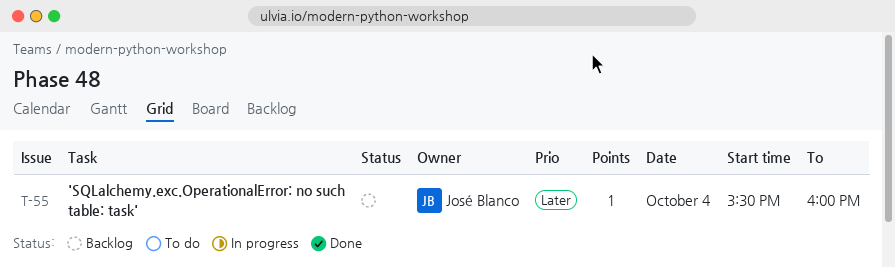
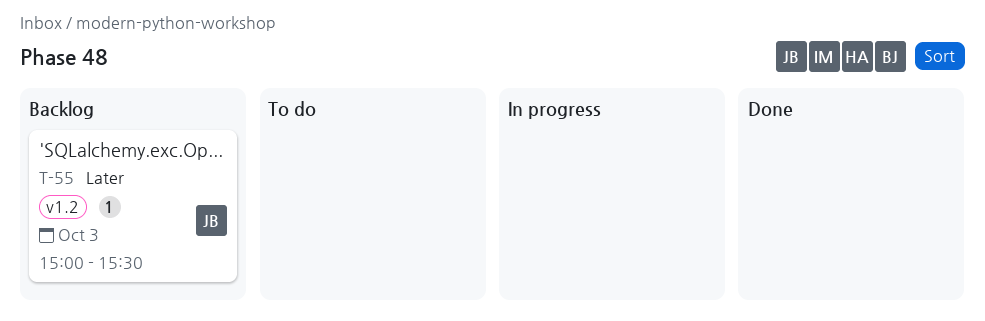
T-55, day: Oct 4 -> Oct 3
T-55, begins: 15:30 -> 15:00
T-55, ends: 16:00 -> 15:30

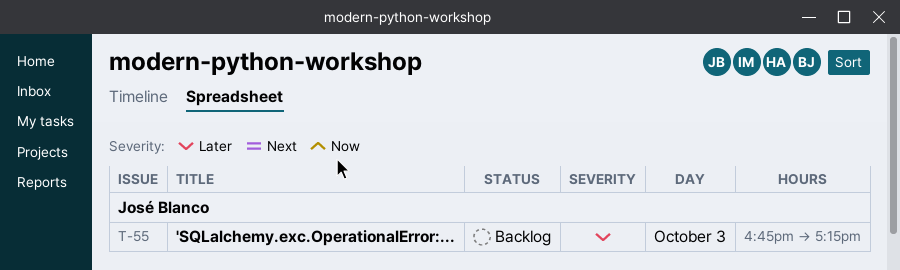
T-55, begins: 15:00 -> 16:45
T-55, ends: 15:30 -> 17:15

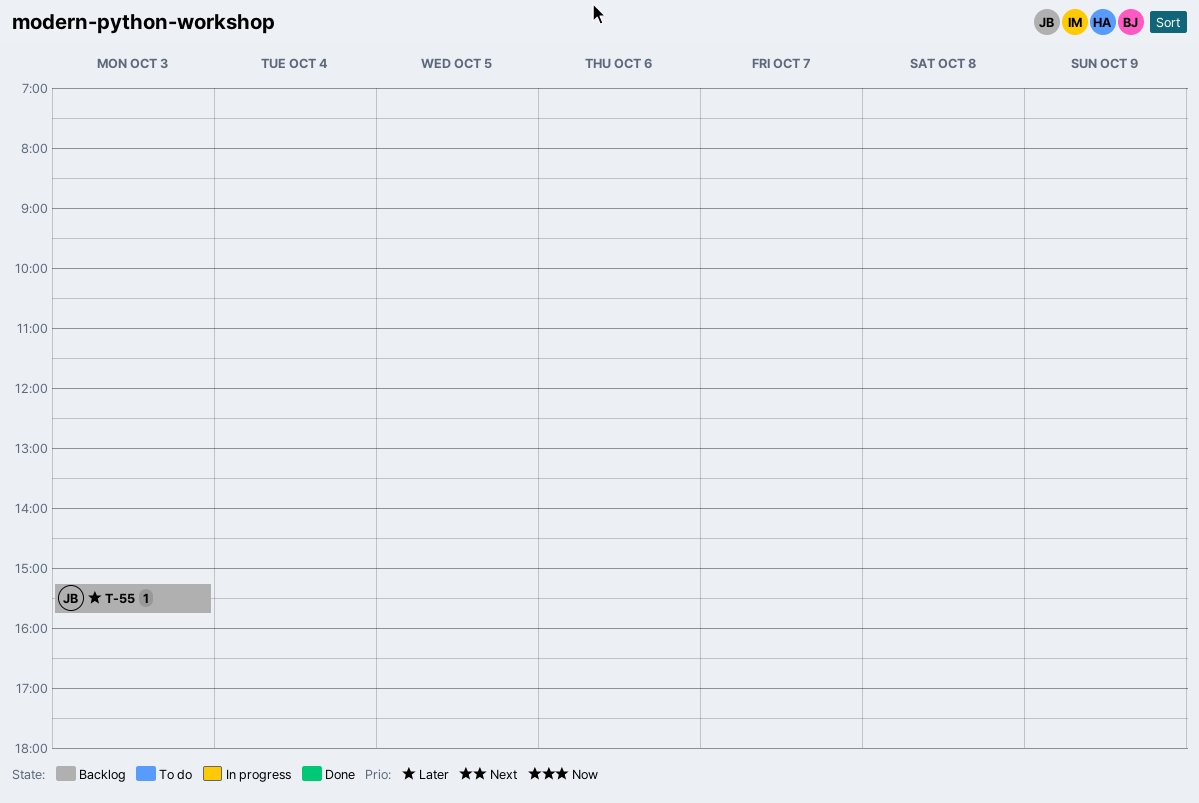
T-55, begins: 16:45 -> 15:15
T-55, ends: 17:15 -> 15:45

